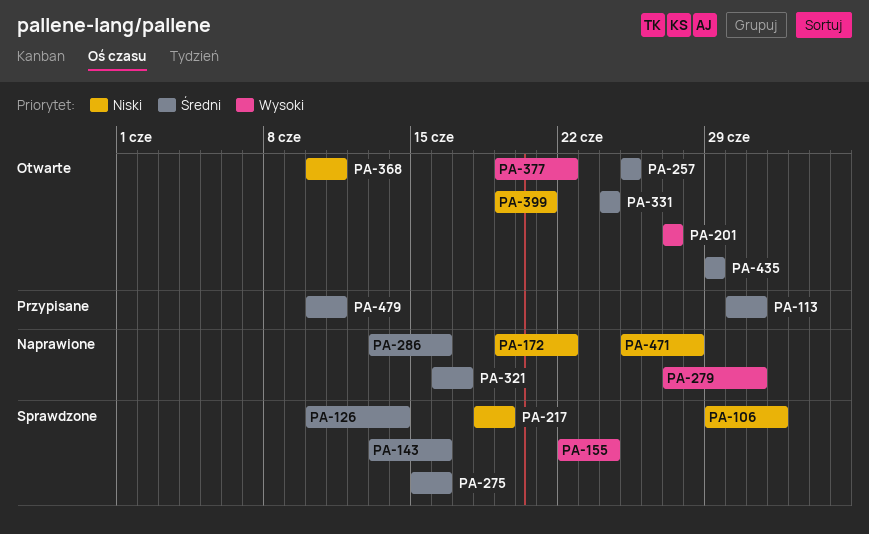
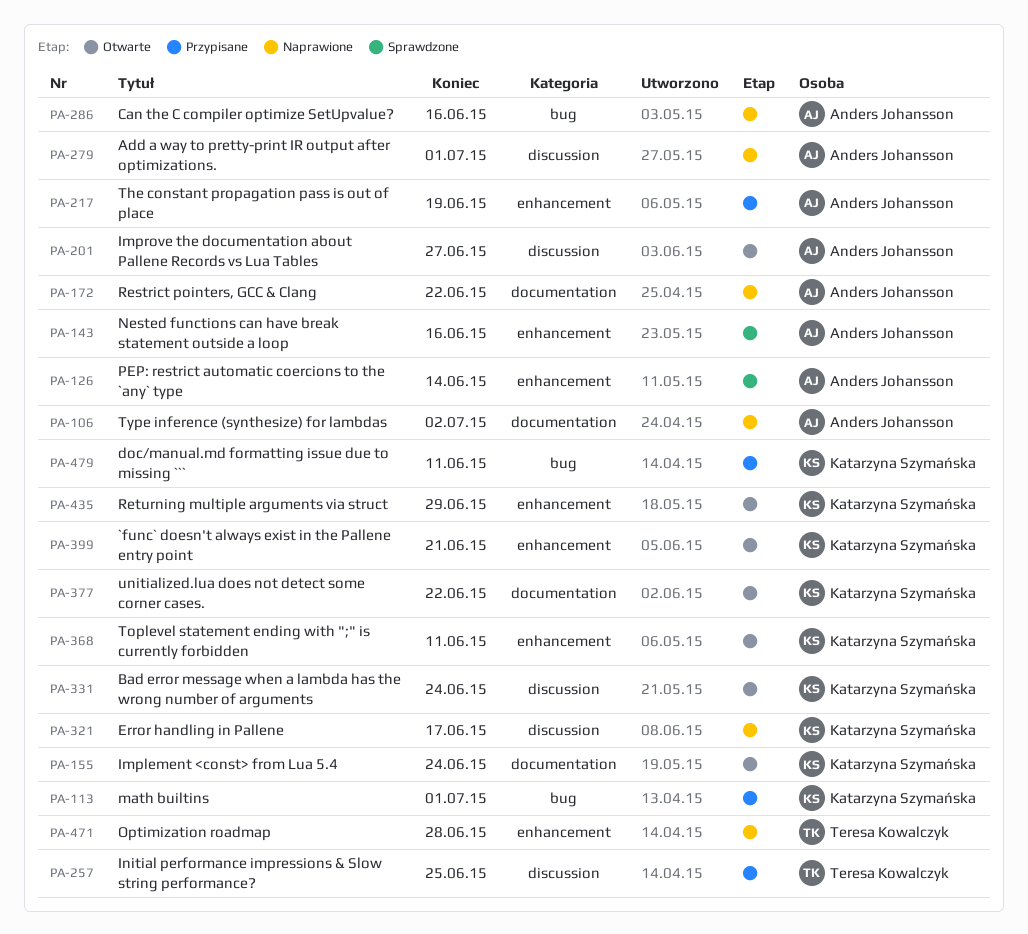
PA-106, status: Sprawdzone -> Naprawione
PA-155, status: Sprawdzone -> Otwarte
PA-217, status: Sprawdzone -> Przypisane
PA-257, status: Otwarte -> Przypisane
PA-275: present -> none

